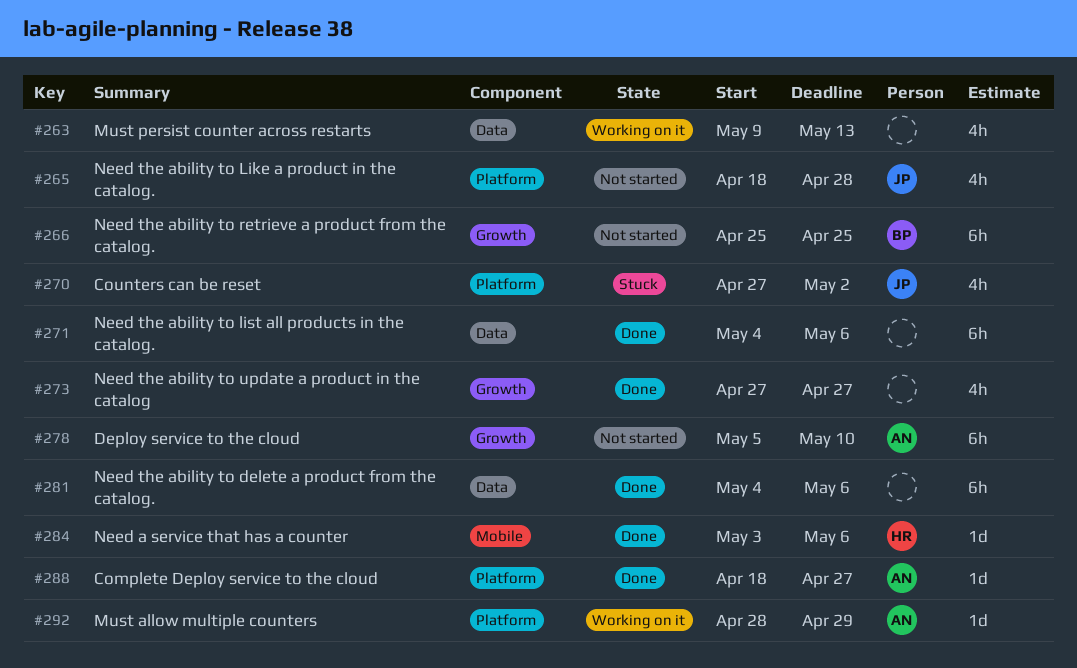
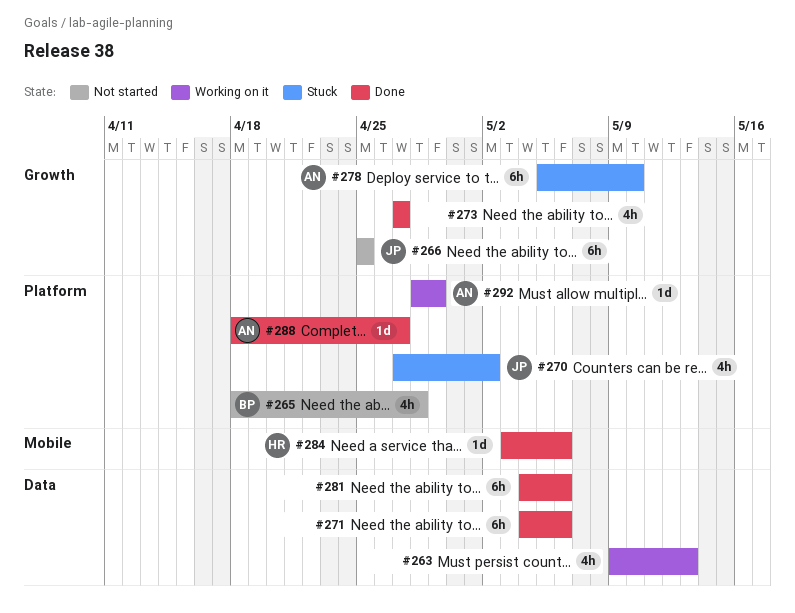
#265, owner: JP -> BP
#266, owner: BP -> JP
#278, status: Not started -> Stuck

